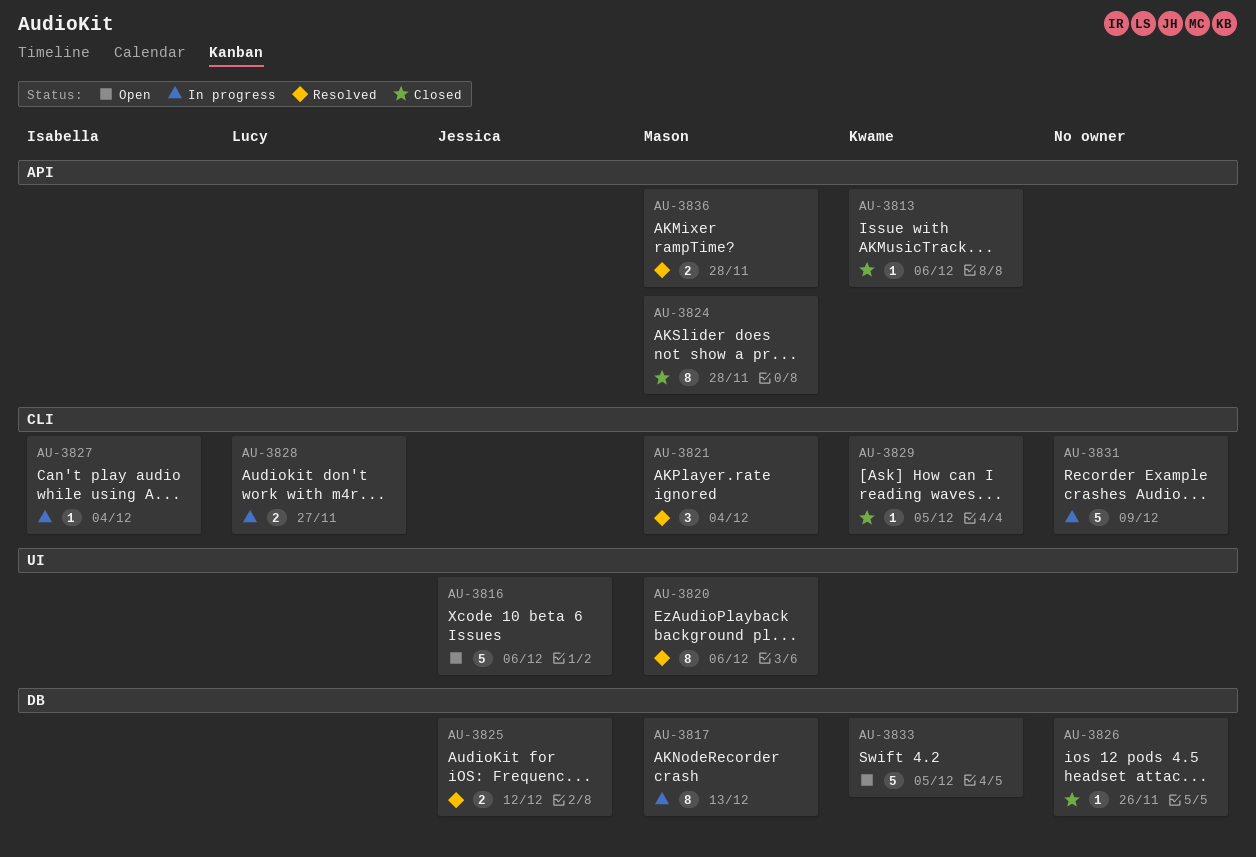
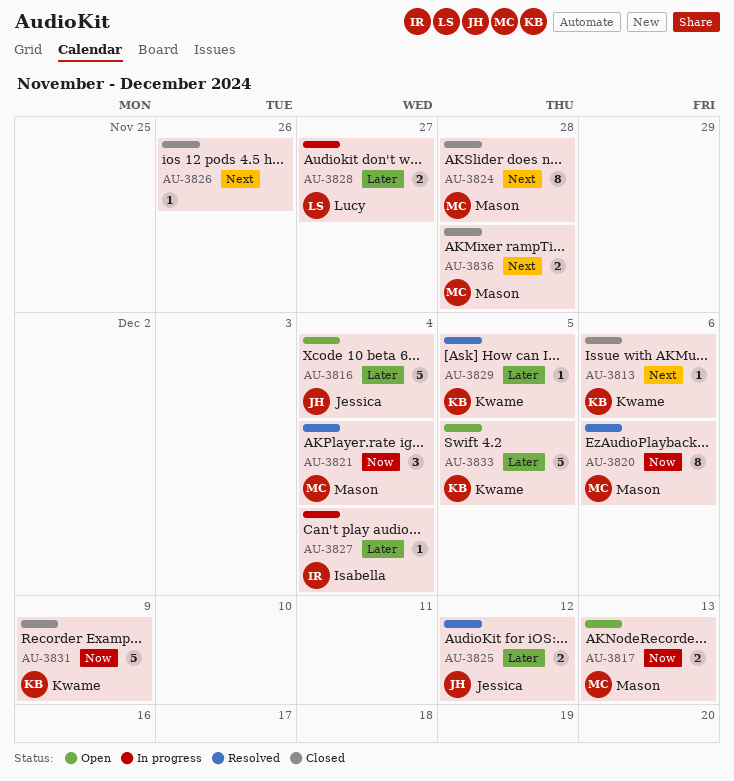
AU-3816, due: Dec 6 -> Dec 4
AU-3817, status: In progress -> Open
AU-3817, estimate: 8 -> 2
AU-3829, status: Closed -> Resolved
AU-3831, status: In progress -> Closed
AU-3831, owner: none -> Kwame
AU-3836, status: Resolved -> Closed

